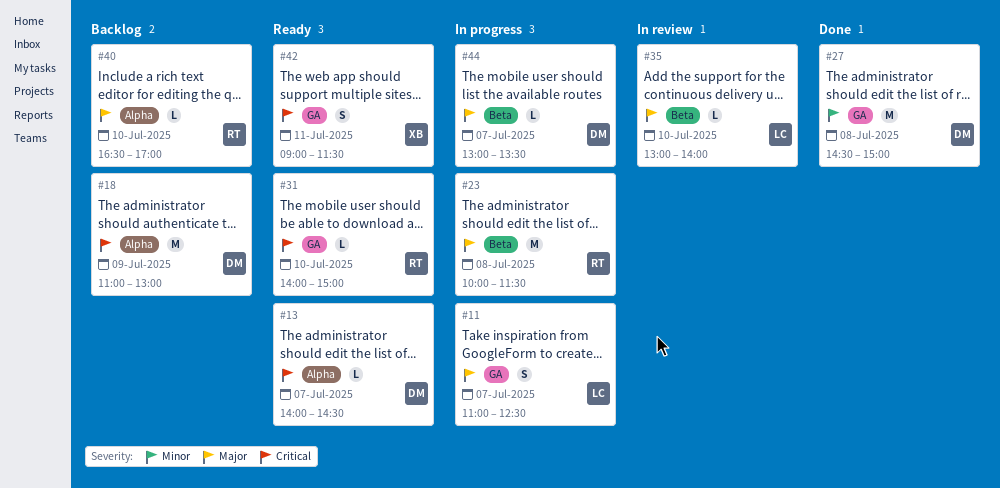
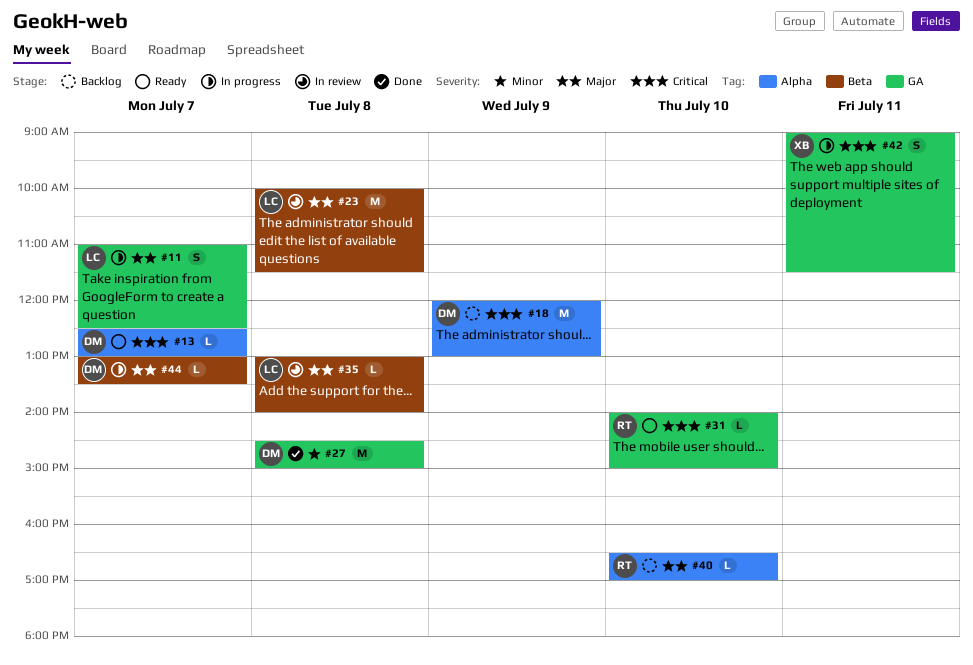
#13, begins: 14:00 -> 12:30
#13, ends: 14:30 -> 13:00
#18, begins: 11:00 -> 12:00
#23, status: In progress -> In review
#23, owner: RT -> LC
#35, day: Jul 10 -> Jul 8
#42, status: Ready -> In progress

